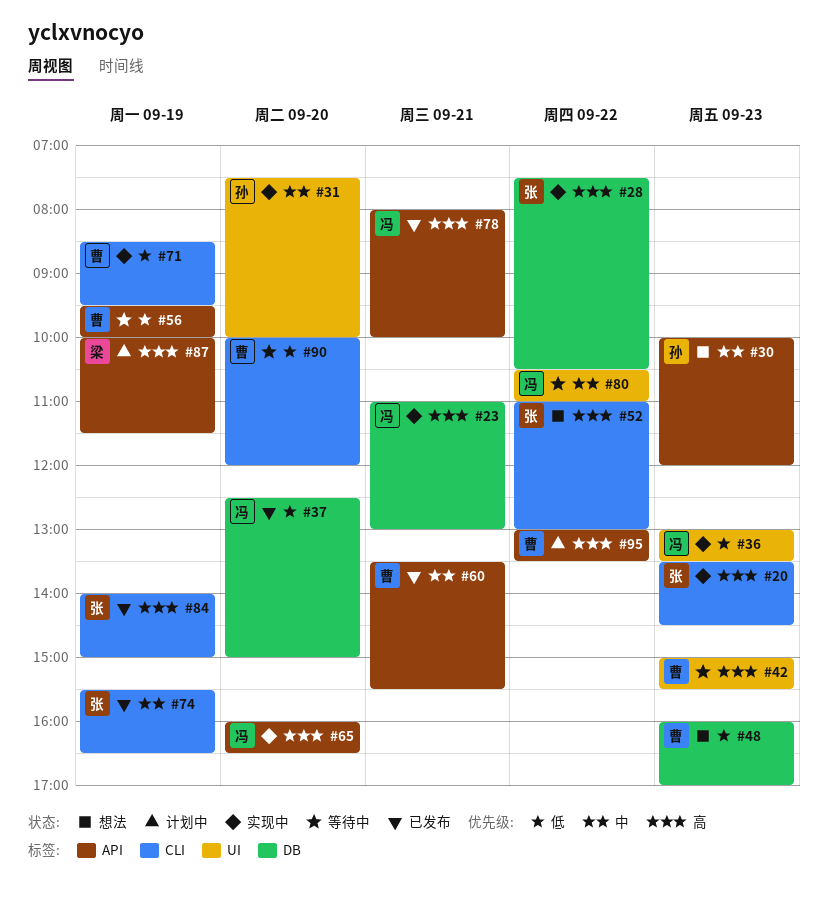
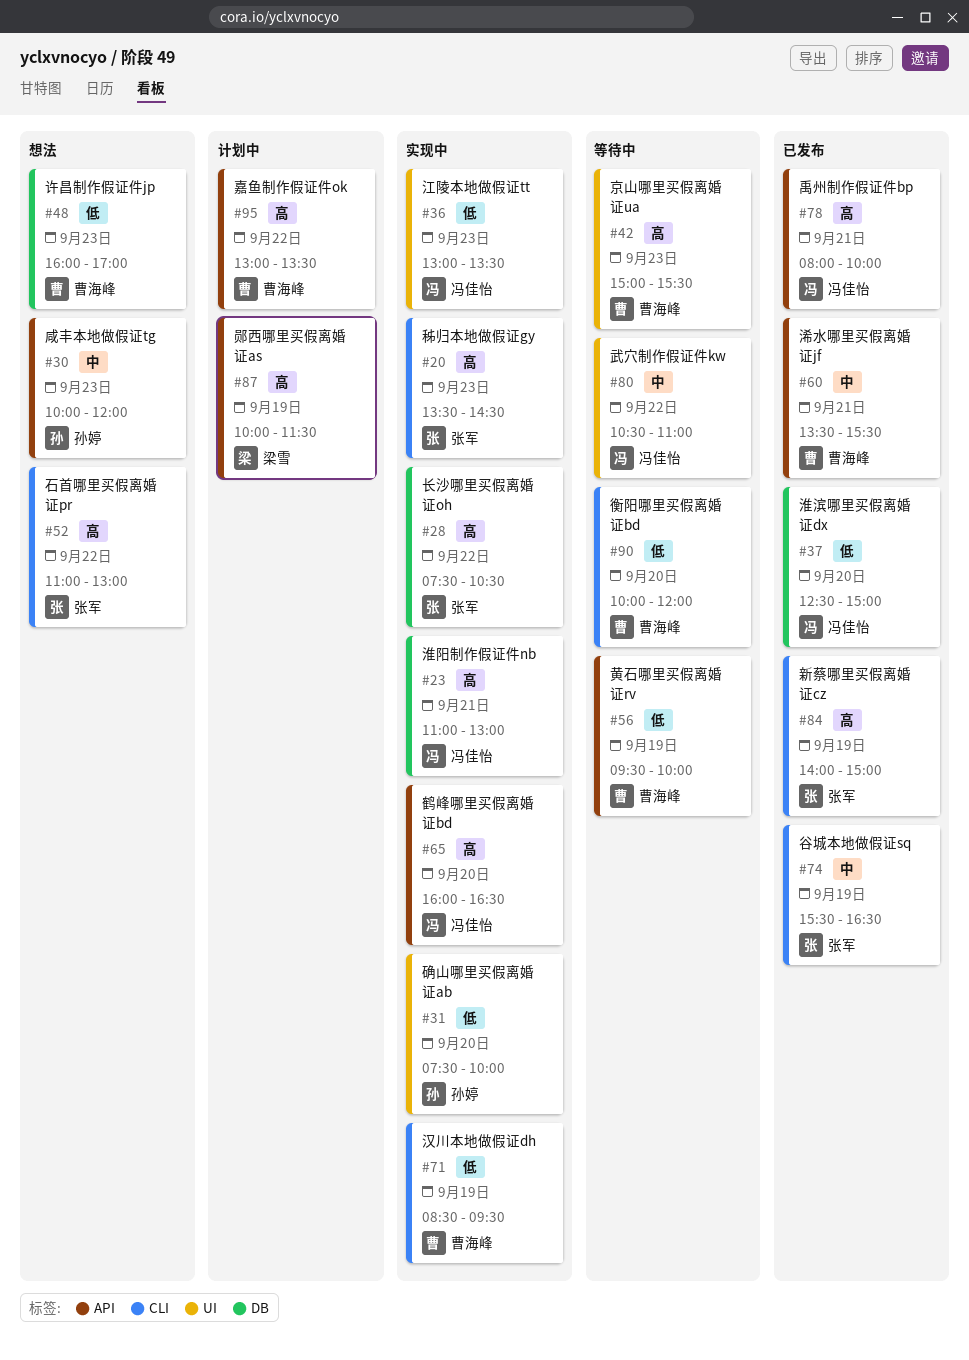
#31, priority: 中 -> 低

